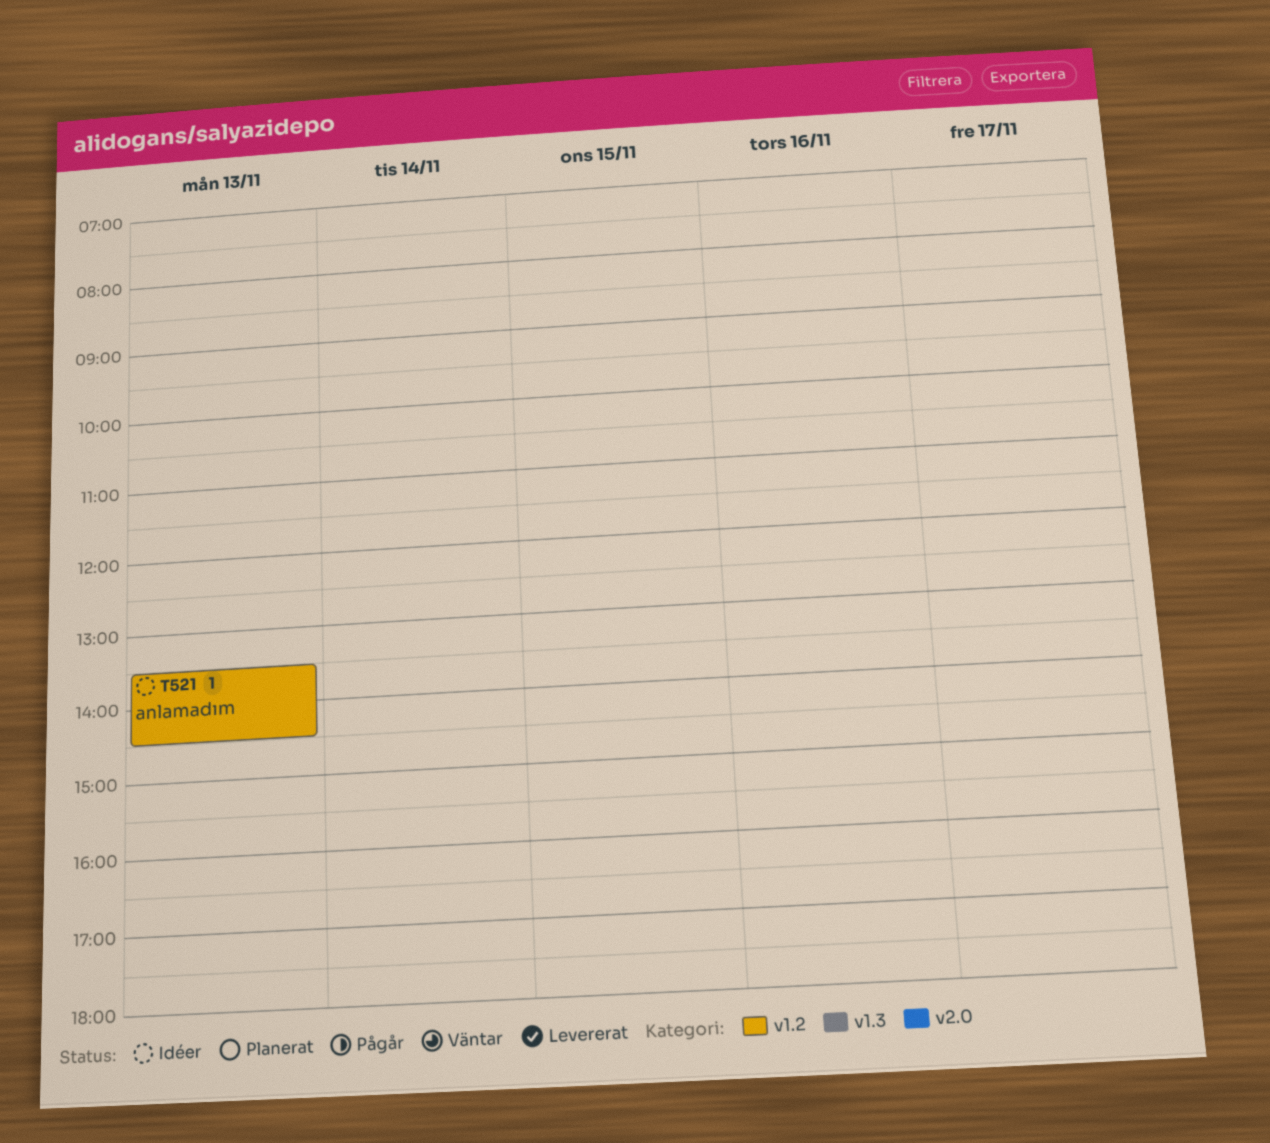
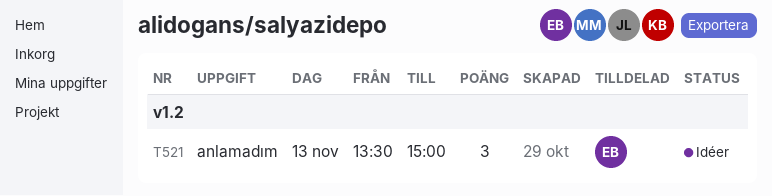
T521, estimate: 1 -> 3
T521, ends: 14:30 -> 15:00

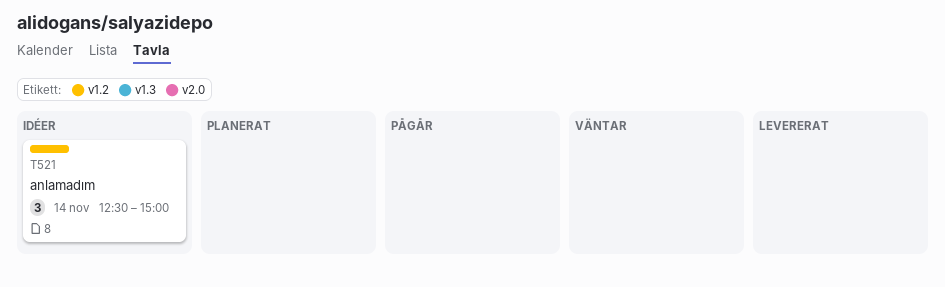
T521, day: Nov 13 -> Nov 14
T521, begins: 13:30 -> 12:30

